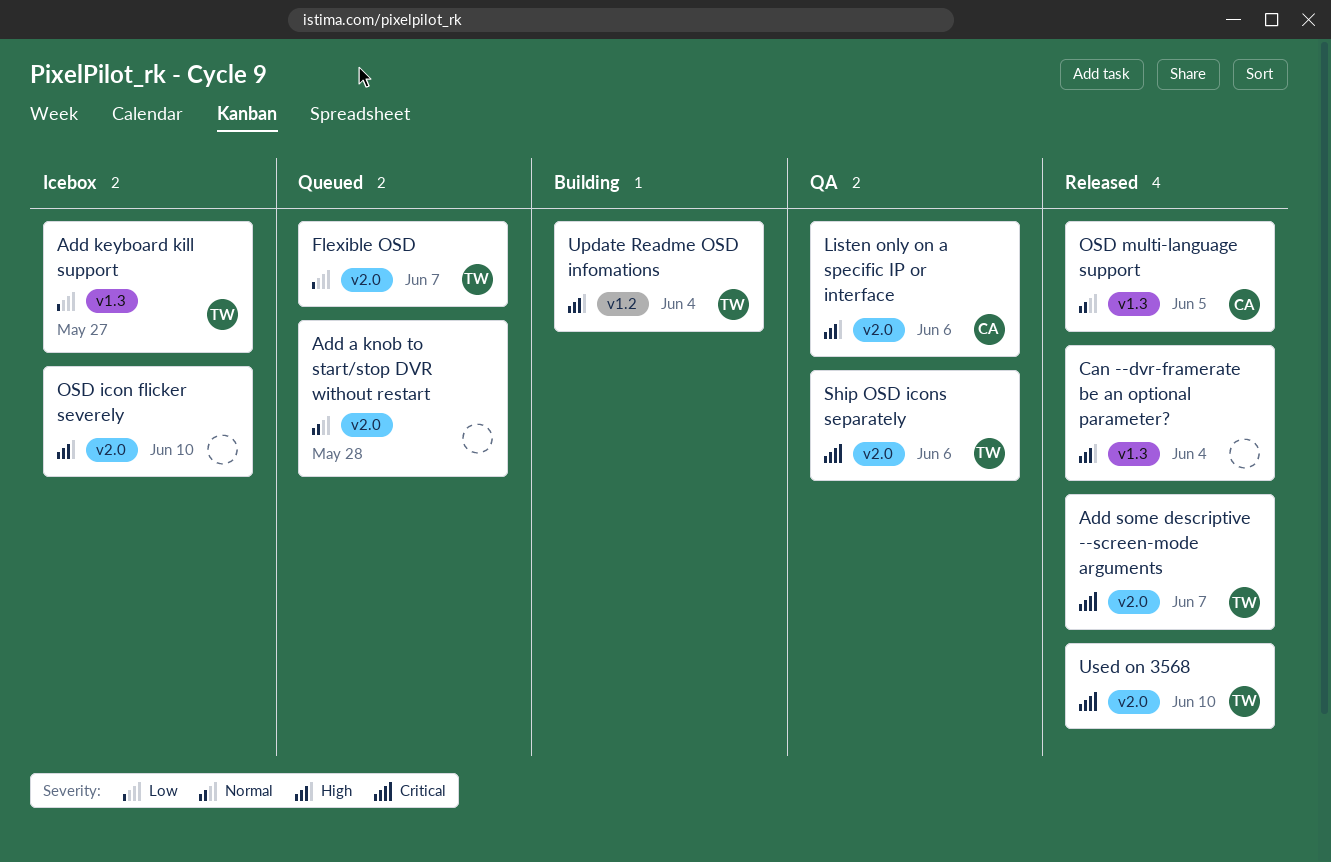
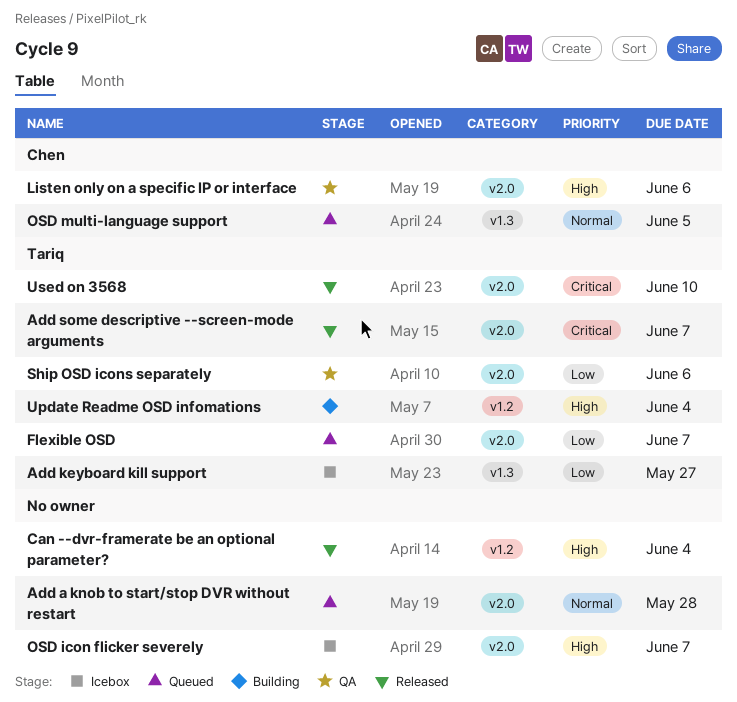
Can --dvr-framerate be an optional parameter?, label: v1.3 -> v1.2
OSD icon flicker severely, due: Jun 10 -> Jun 7
OSD multi-language support, status: Released -> Queued
Ship OSD icons separately, priority: Critical -> Low

